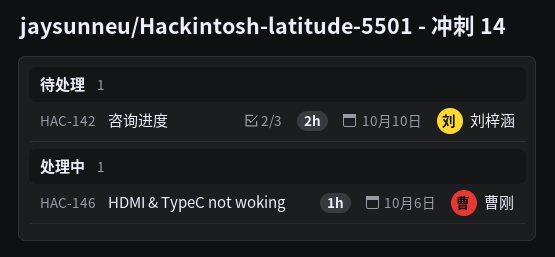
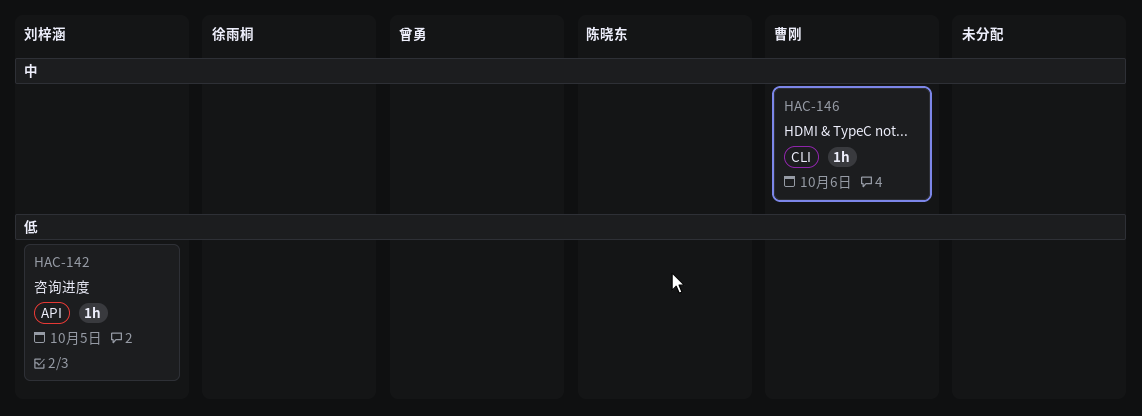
HAC-142, estimate: 2h -> 1h
HAC-142, due: Oct 10 -> Oct 5

